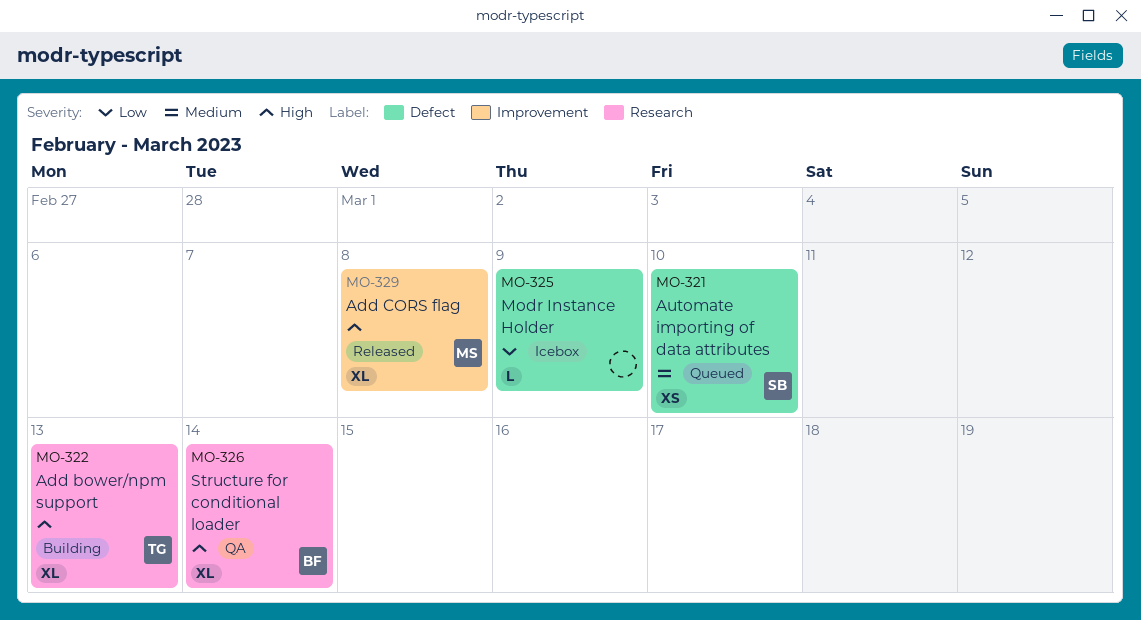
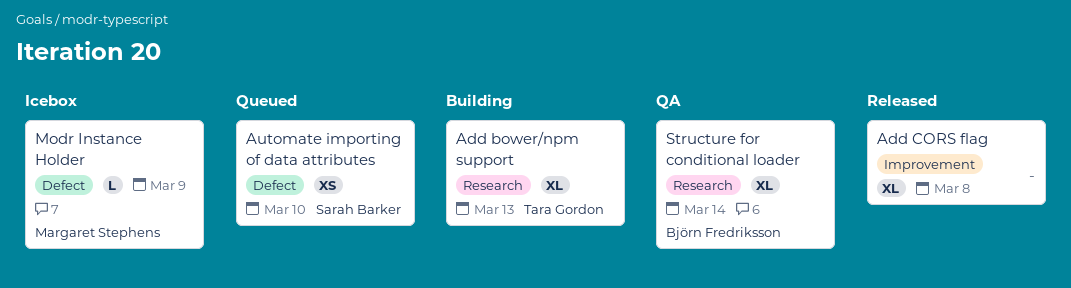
Add CORS flag, owner: Margaret Stephens -> none
Modr Instance Holder, owner: none -> Margaret Stephens

